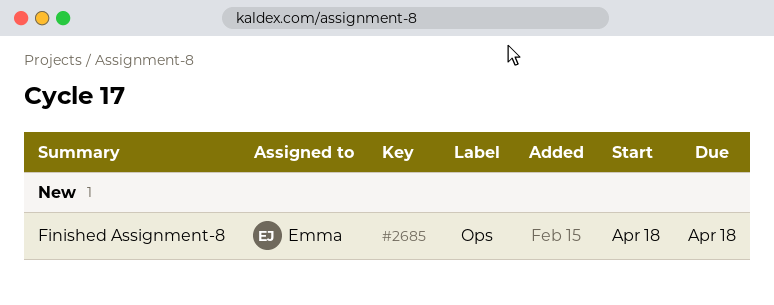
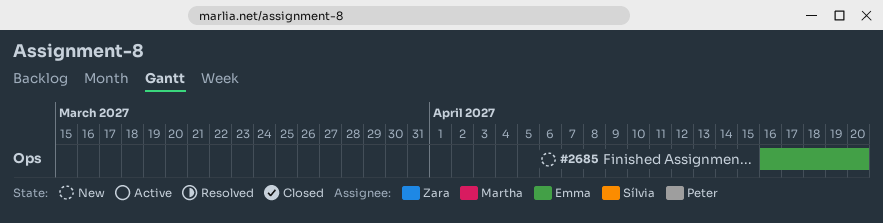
#2685, start: Apr 18 -> Apr 16
#2685, due: Apr 18 -> Apr 20

